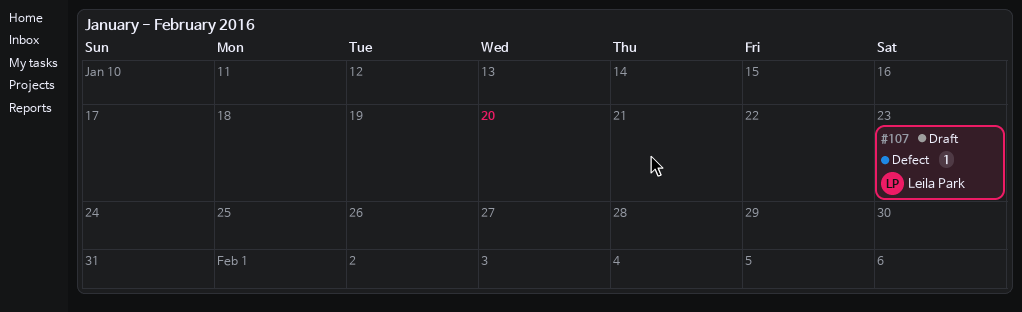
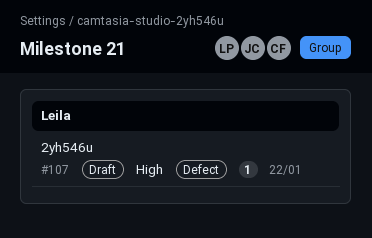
#107, due: Jan 23 -> Jan 22

